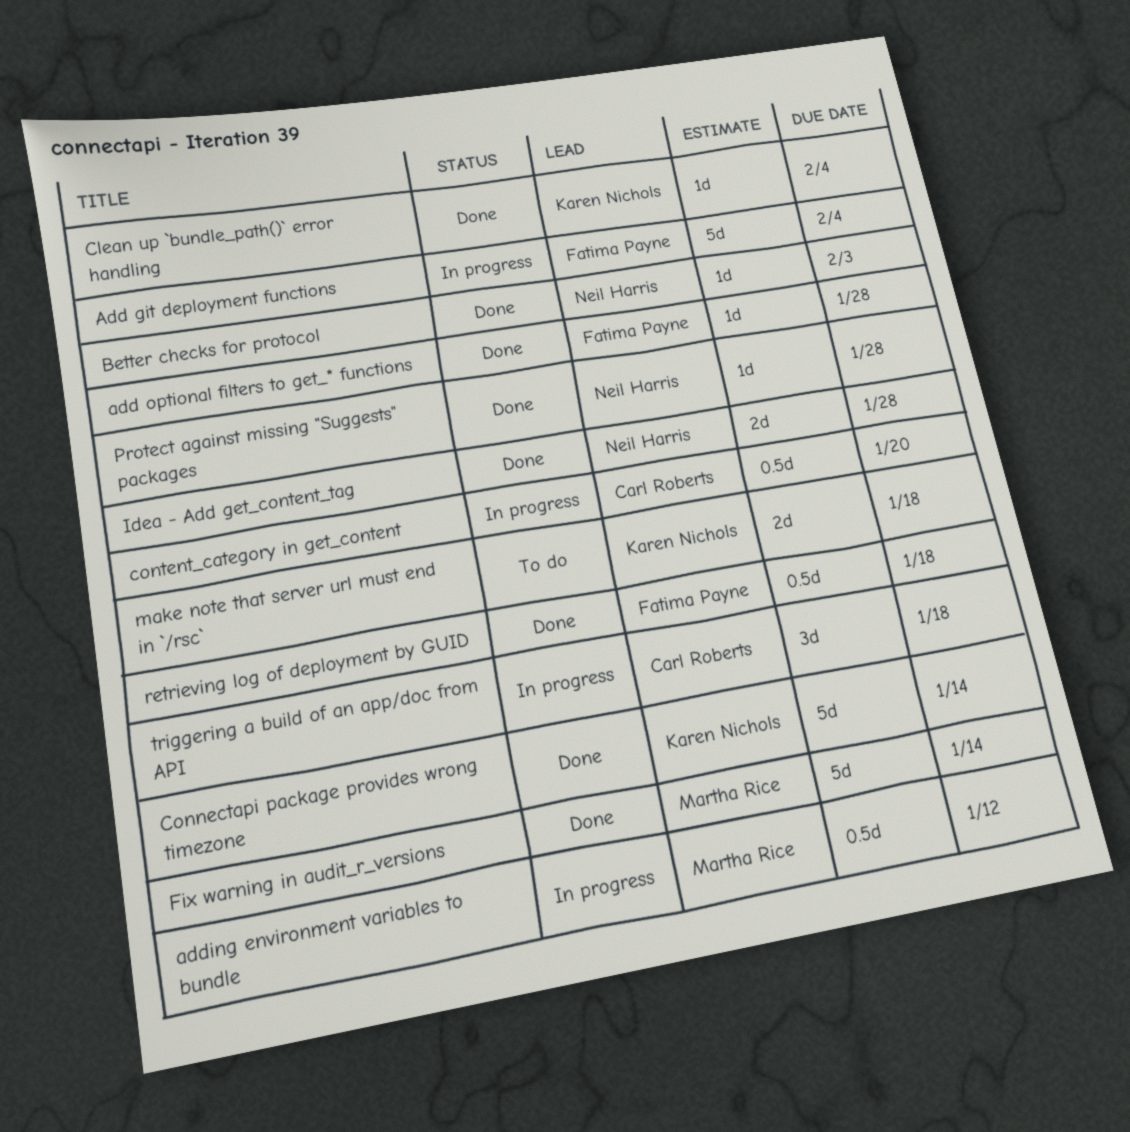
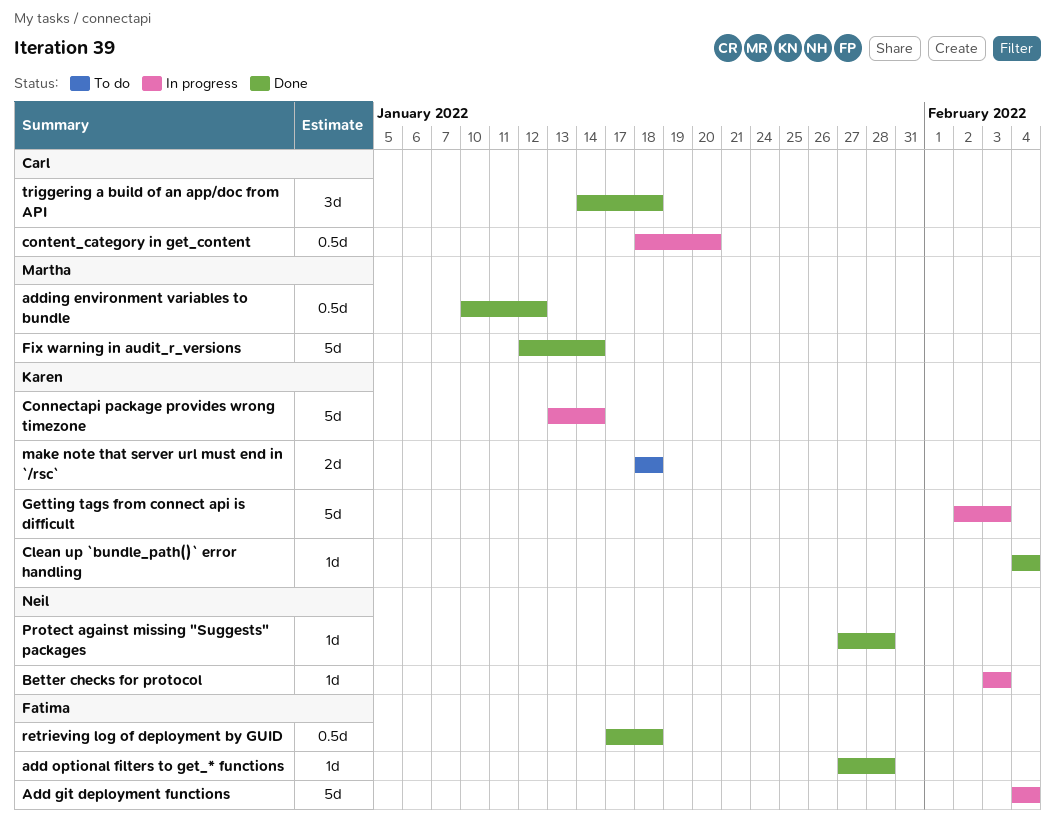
adding environment variables to bundle, status: In progress -> Done
Better checks for protocol, status: Done -> In progress
Connectapi package provides wrong timezone, status: Done -> In progress
Getting tags from connect api is difficult: none -> present
Idea - Add get_content_tag: present -> none
triggering a build of an app/doc from API, status: In progress -> Done

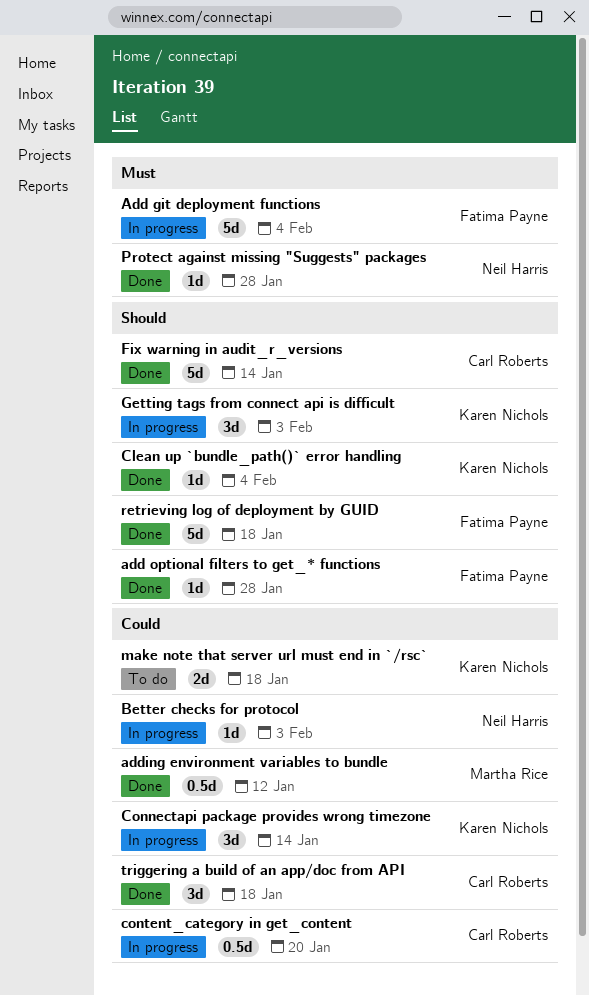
Connectapi package provides wrong timezone, estimate: 5d -> 3d
Fix warning in audit_r_versions, owner: Martha Rice -> Carl Roberts
Getting tags from connect api is difficult, estimate: 5d -> 3d
retrieving log of deployment by GUID, estimate: 0.5d -> 5d

